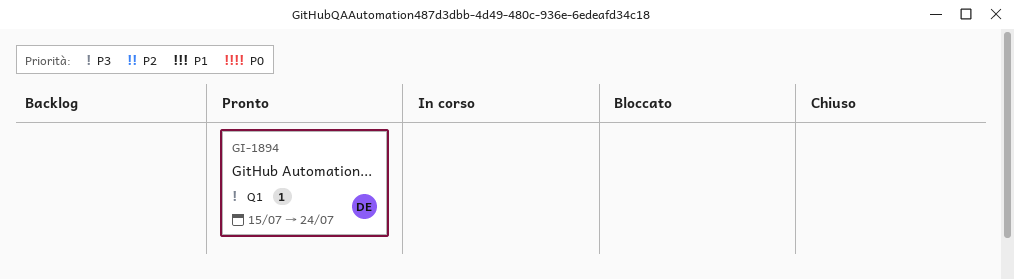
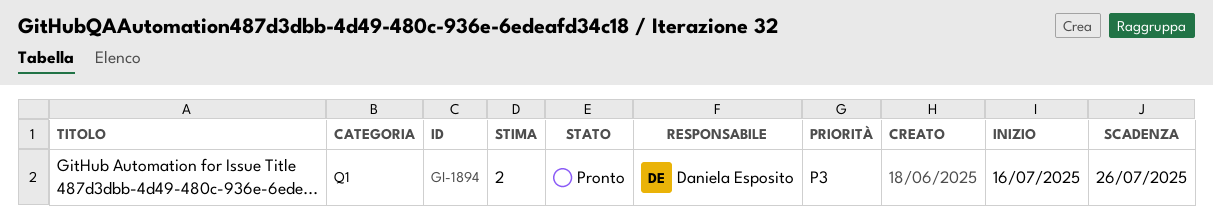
GI-1894, estimate: 1 -> 2
GI-1894, start: Jul 15 -> Jul 16
GI-1894, due: Jul 24 -> Jul 26

